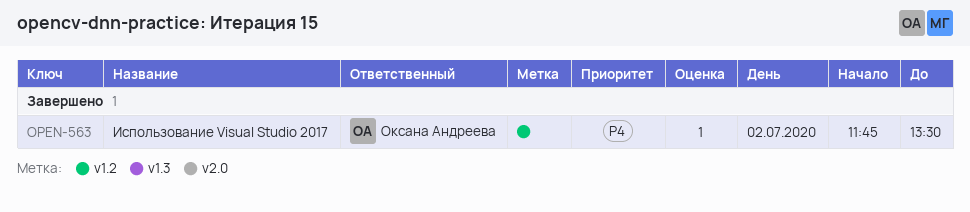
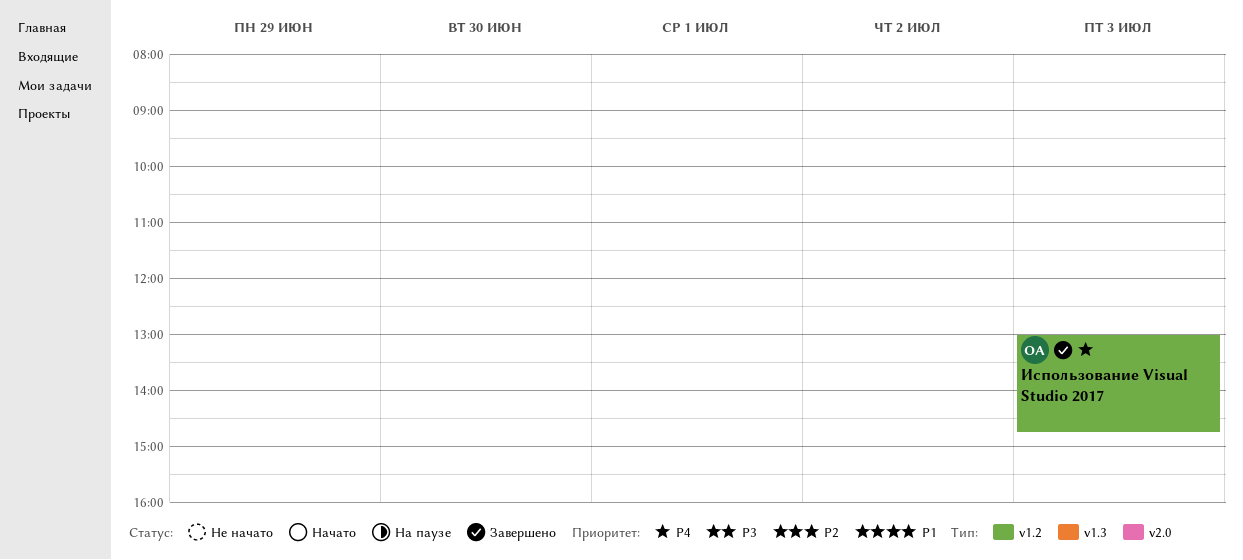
Использование Visual Studio 2017, day: Jul 2 -> Jul 3
Использование Visual Studio 2017, begins: 11:45 -> 13:00
Использование Visual Studio 2017, ends: 13:30 -> 14:45

